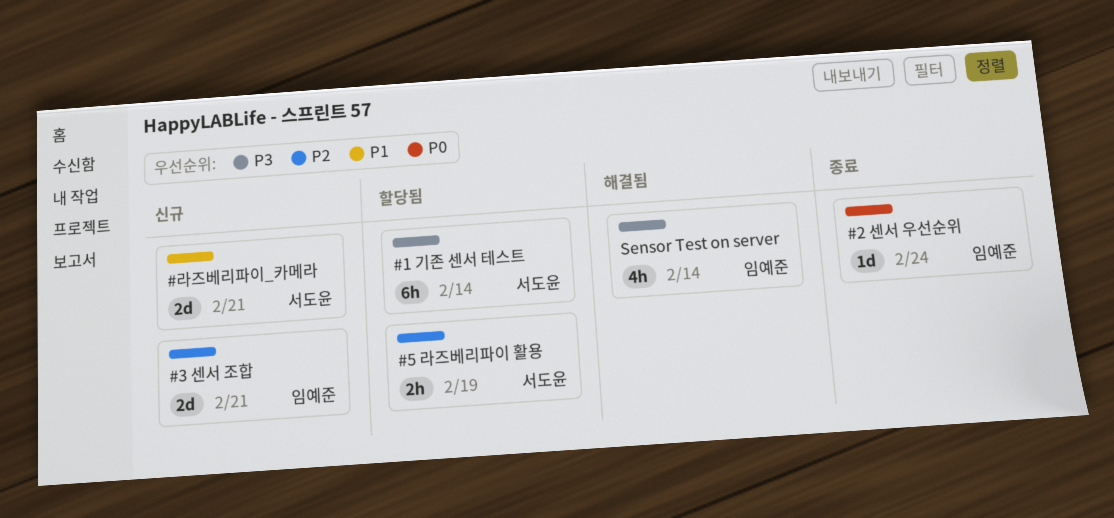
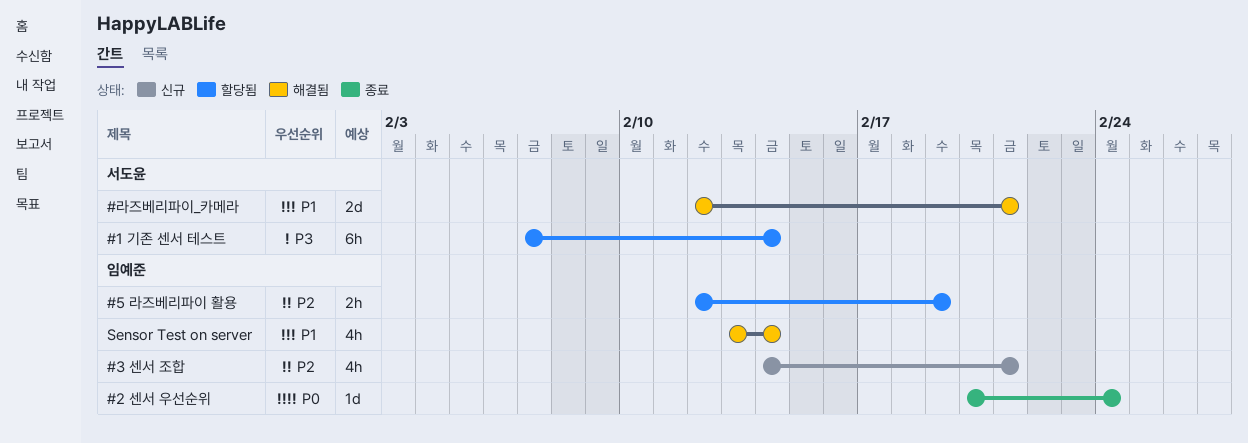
#3 센서 조합, estimate: 2d -> 4h
#5 라즈베리파이 활용, owner: 서도윤 -> 임예준
#라즈베리파이_카메라, status: 신규 -> 해결됨
Sensor Test on server, priority: P3 -> P1

